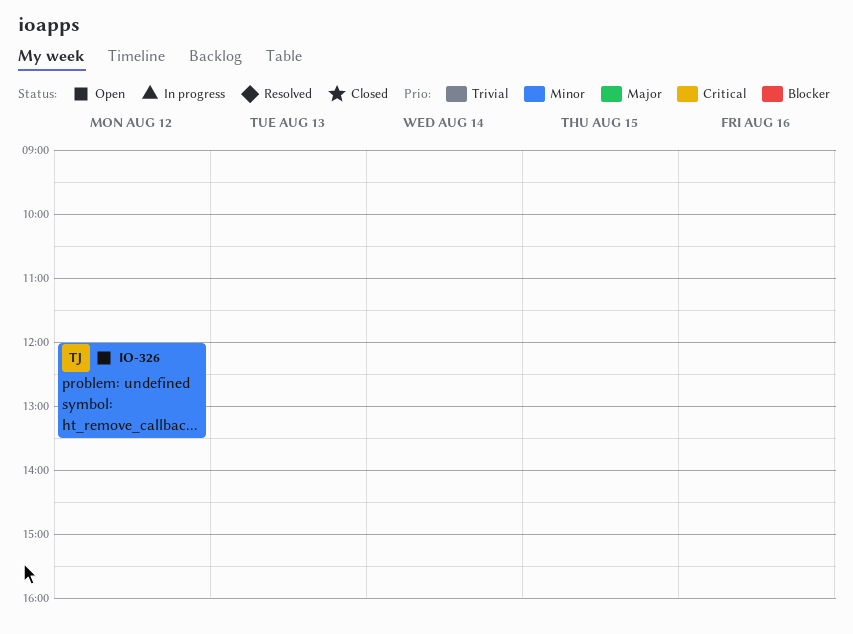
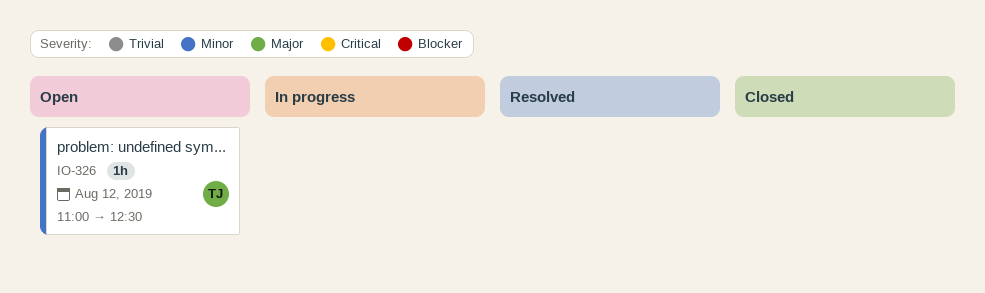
IO-326, begins: 12:00 -> 11:00
IO-326, ends: 13:30 -> 12:30

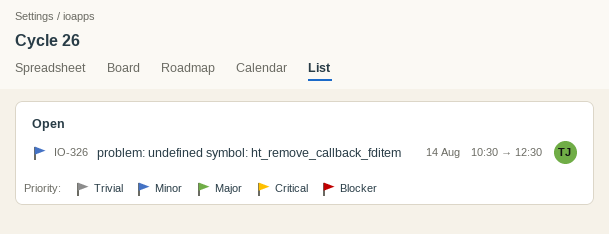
IO-326, day: Aug 12 -> Aug 14
IO-326, begins: 11:00 -> 10:30

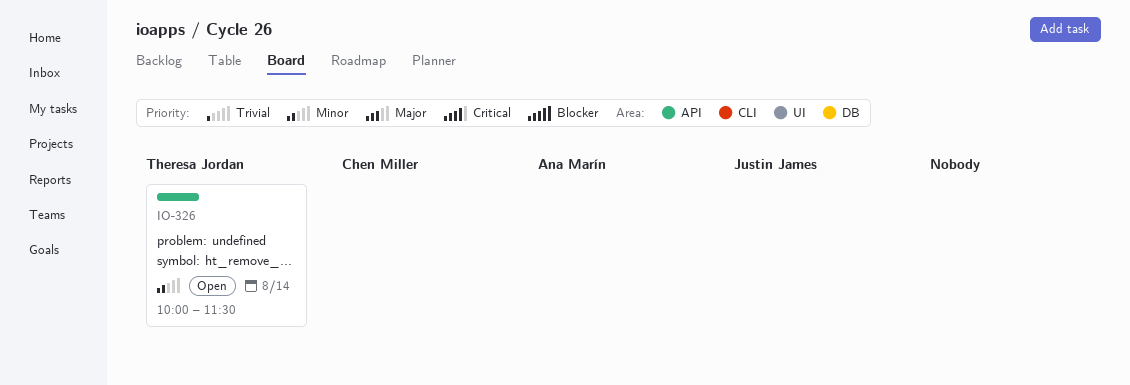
IO-326, begins: 10:30 -> 10:00
IO-326, ends: 12:30 -> 11:30

